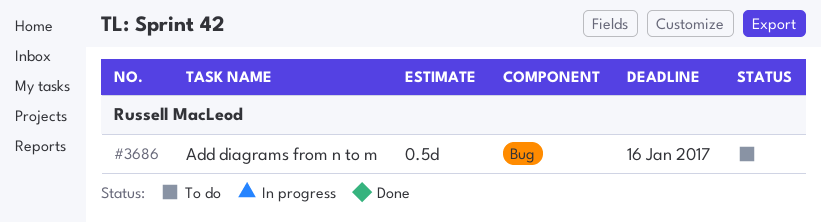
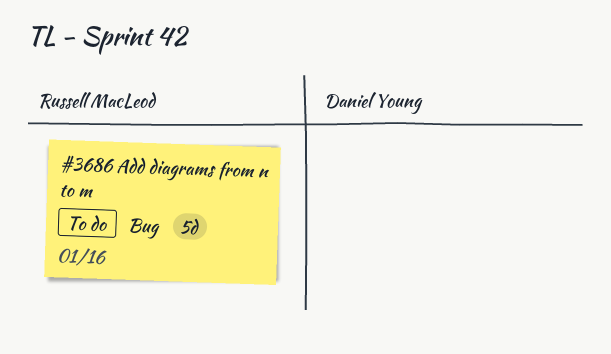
#3686, estimate: 0.5d -> 5d

